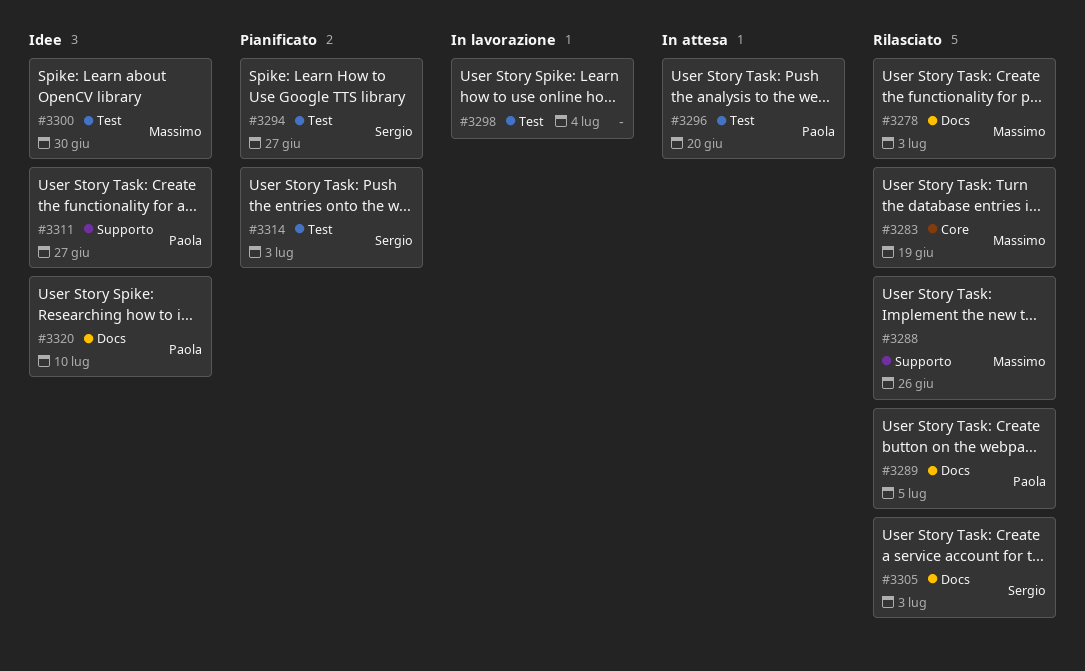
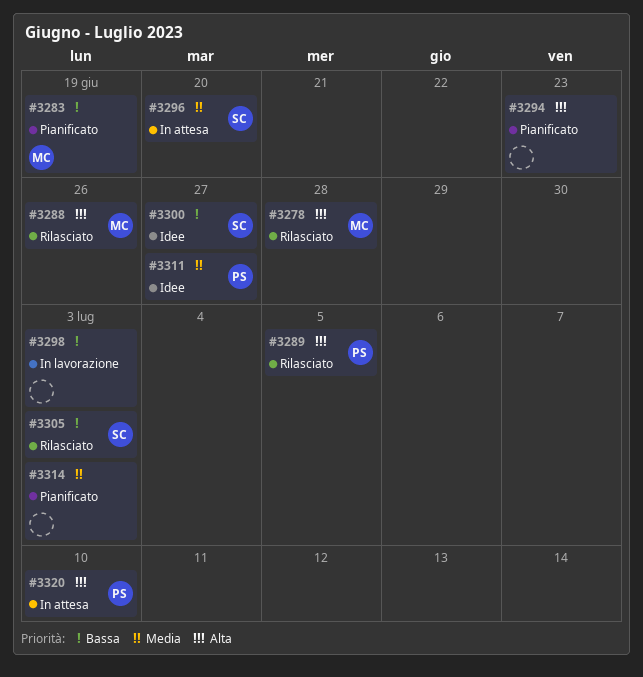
#3278, due: Jul 3 -> Jun 28
#3283, status: Rilasciato -> Pianificato
#3294, owner: Sergio -> none
#3294, due: Jun 27 -> Jun 23
#3296, owner: Paola -> Sergio
#3298, due: Jul 4 -> Jul 3
#3300, owner: Massimo -> Sergio
#3300, due: Jun 30 -> Jun 27
#3314, owner: Sergio -> none
#3320, status: Idee -> In attesa

